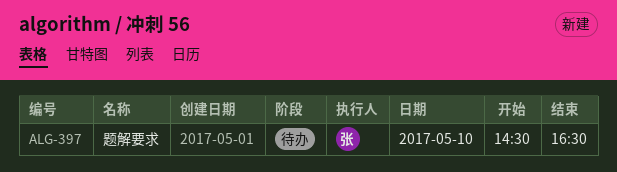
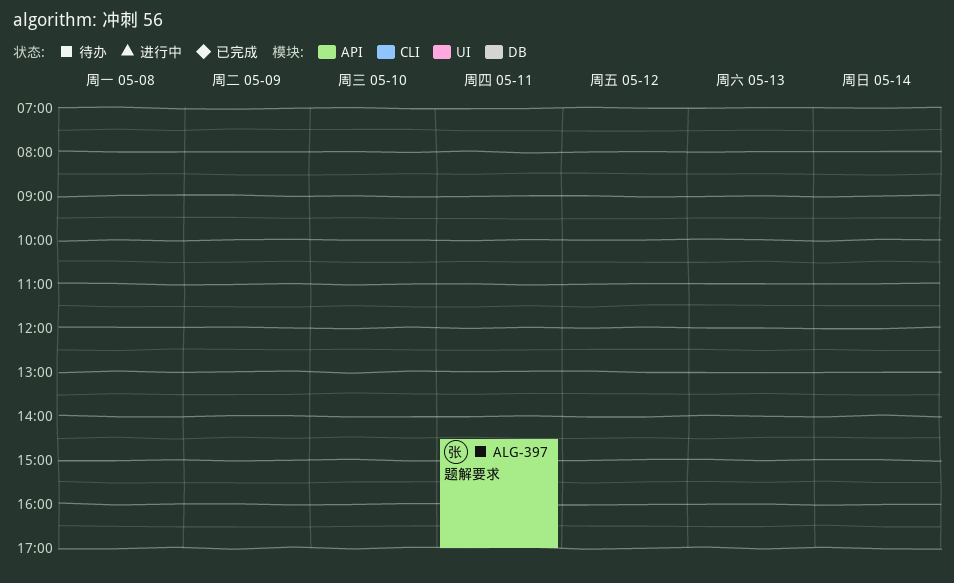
ALG-397, day: May 10 -> May 11
ALG-397, ends: 16:30 -> 17:00

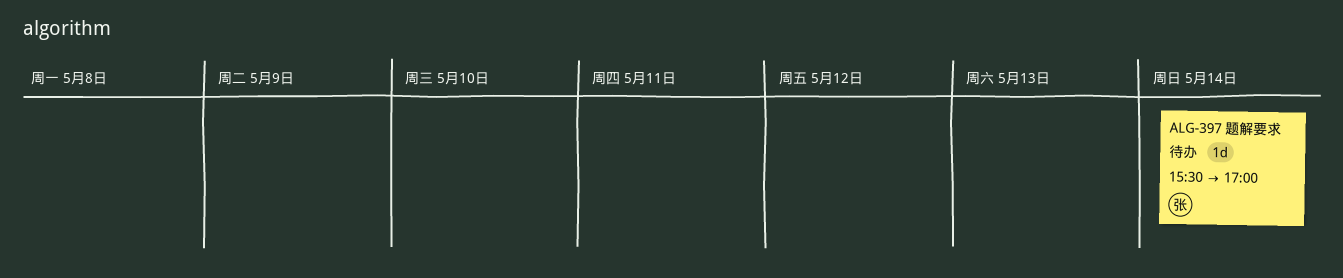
ALG-397, day: May 11 -> May 14
ALG-397, begins: 14:30 -> 15:30

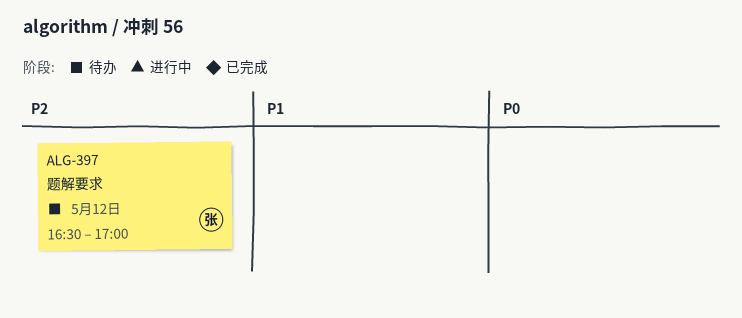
ALG-397, day: May 14 -> May 12
ALG-397, begins: 15:30 -> 16:30

